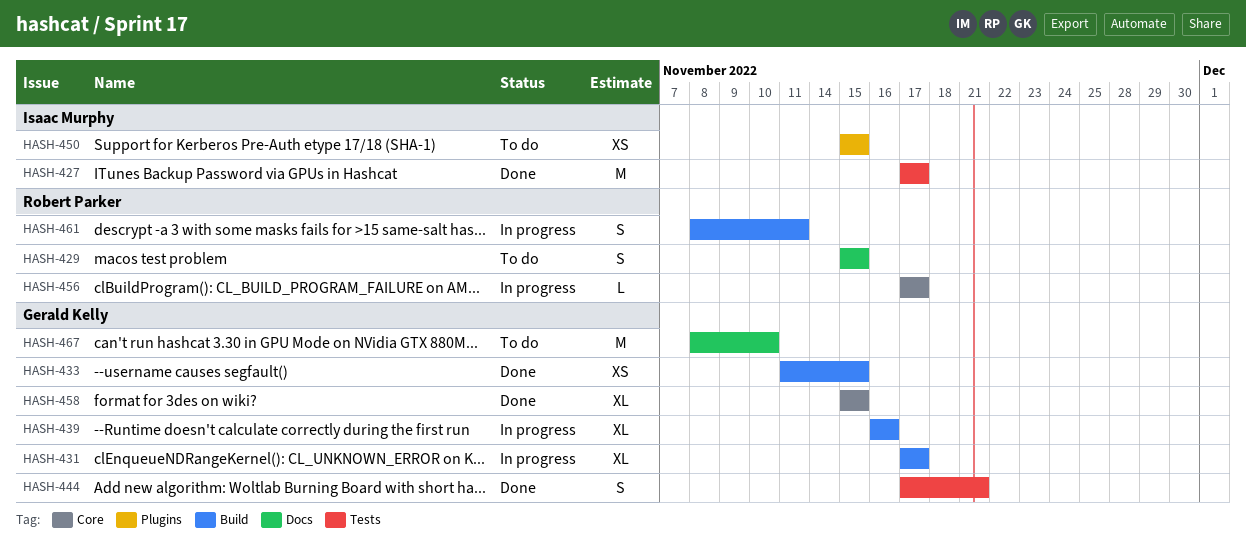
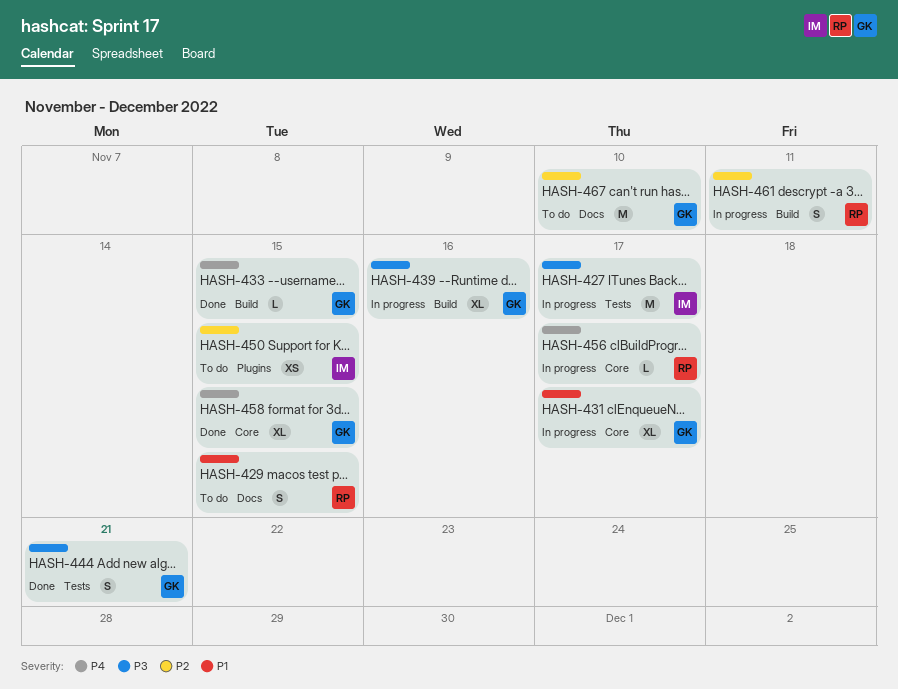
HASH-427, status: Done -> In progress
HASH-431, label: Build -> Core
HASH-433, estimate: XS -> L

